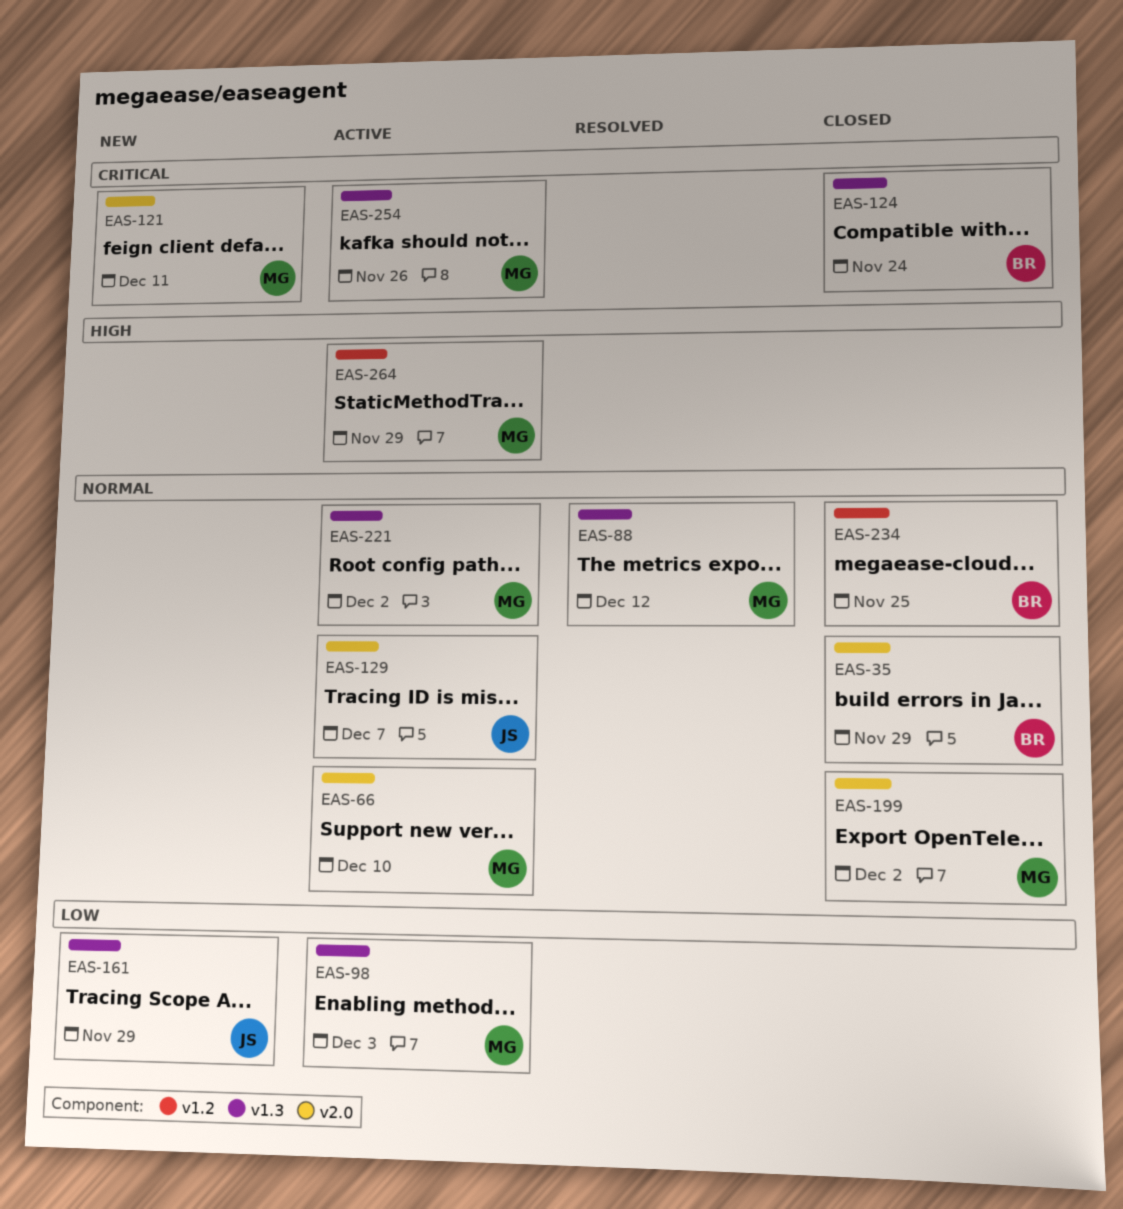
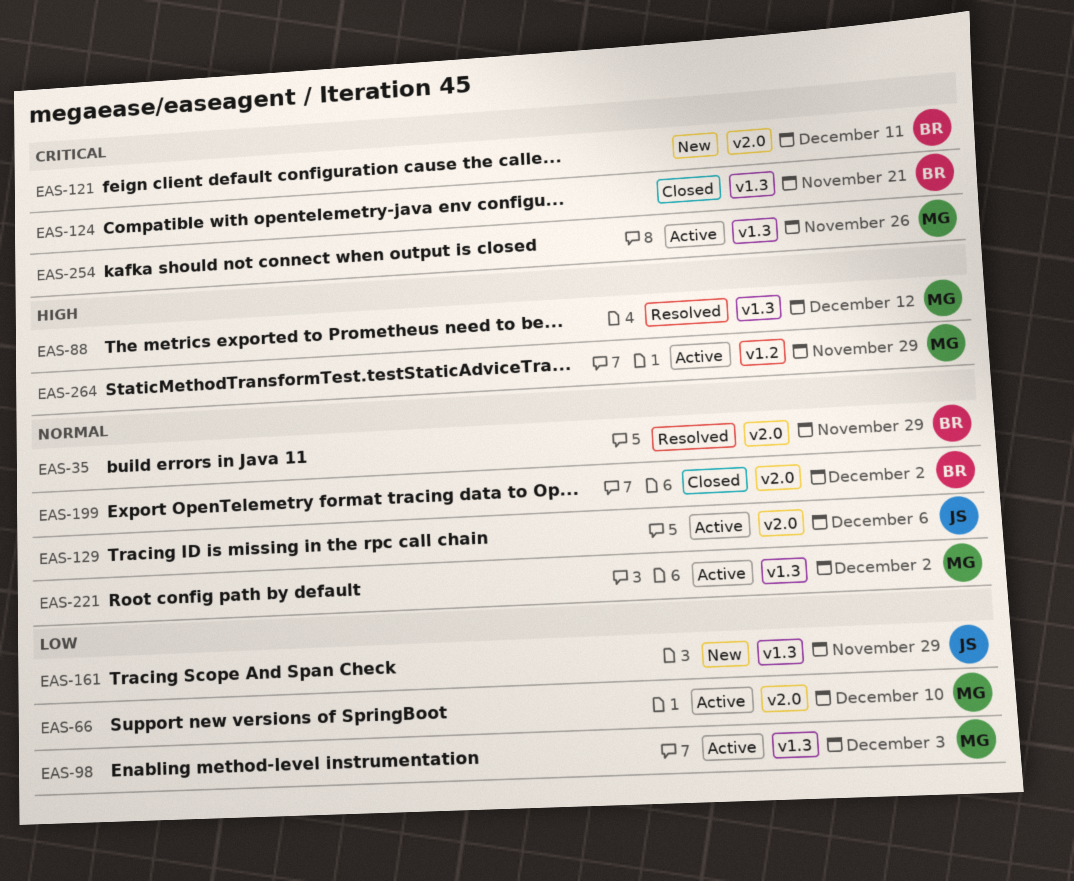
EAS-35, status: Closed -> Resolved
EAS-66, priority: Normal -> Low
EAS-88, priority: Normal -> High
EAS-121, owner: MG -> BR
EAS-124, due: Nov 24 -> Nov 21
EAS-129, due: Dec 7 -> Dec 6
EAS-199, owner: MG -> BR
EAS-234: present -> none

